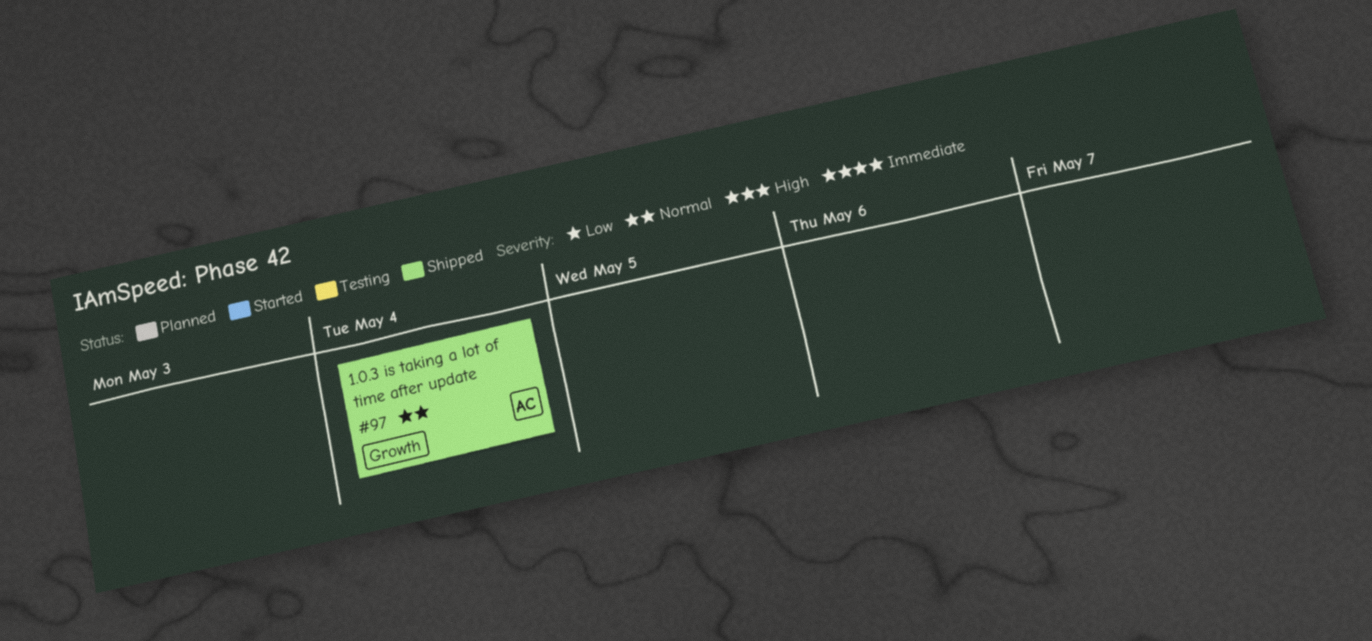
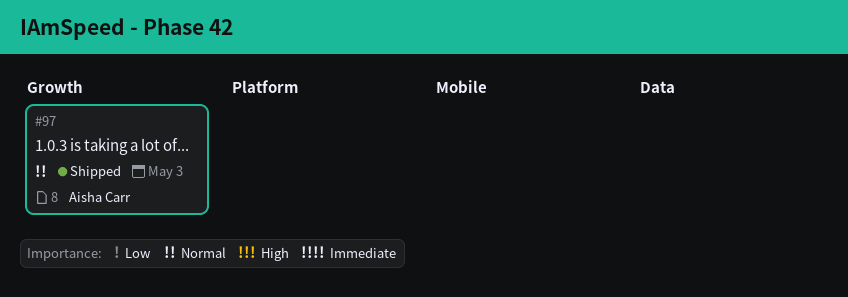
#97, due: May 4 -> May 3

